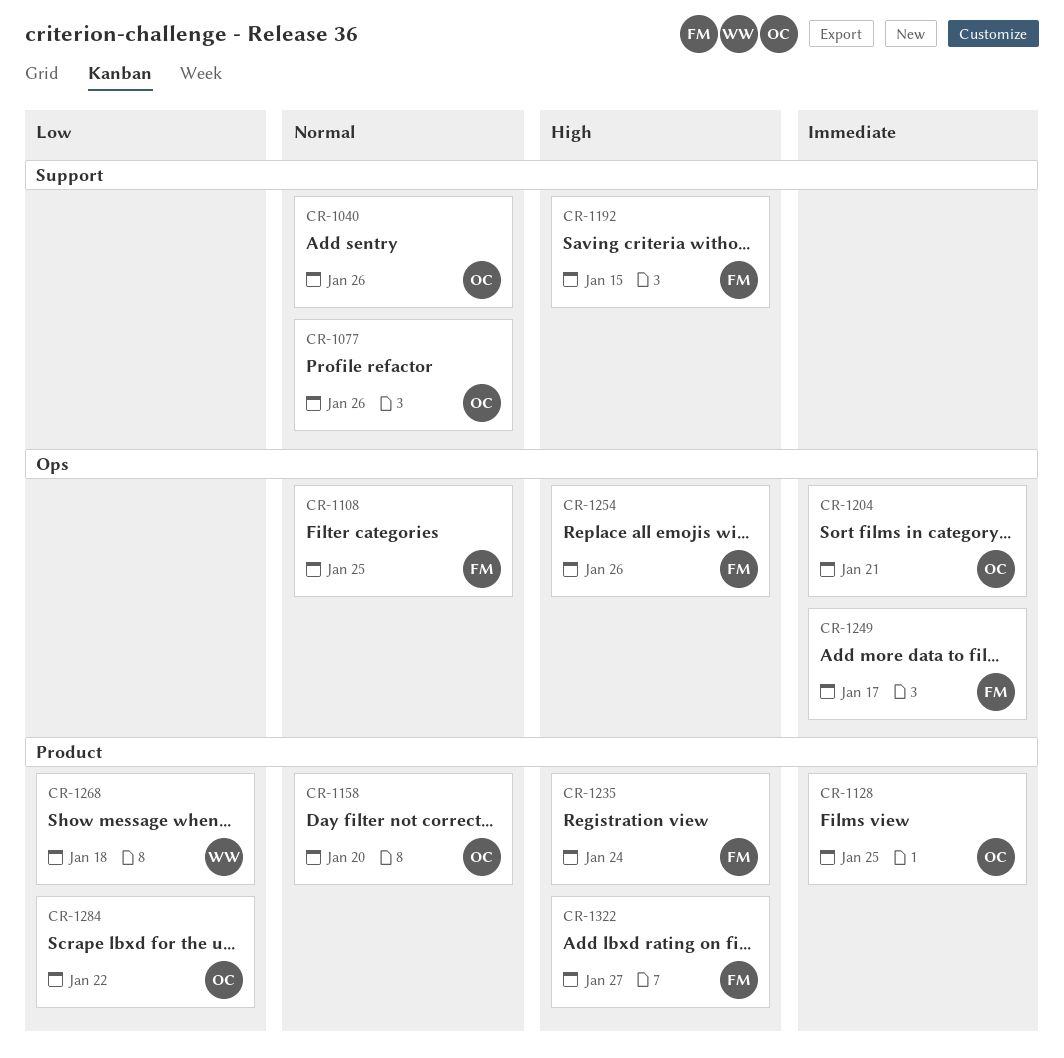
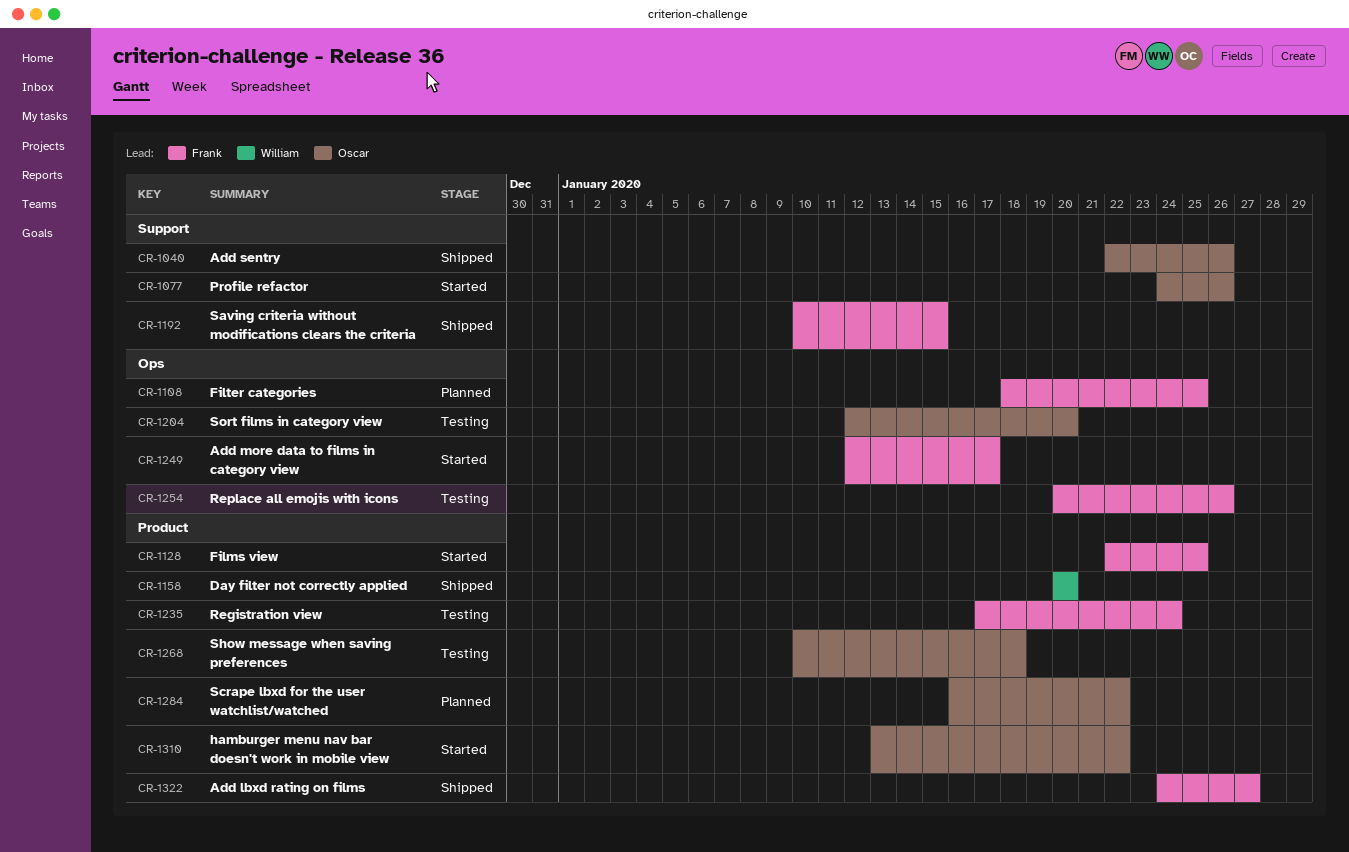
CR-1128, owner: Oscar -> Frank
CR-1158, owner: Oscar -> William
CR-1204, due: Jan 21 -> Jan 20
CR-1268, owner: William -> Oscar
CR-1310: none -> present

